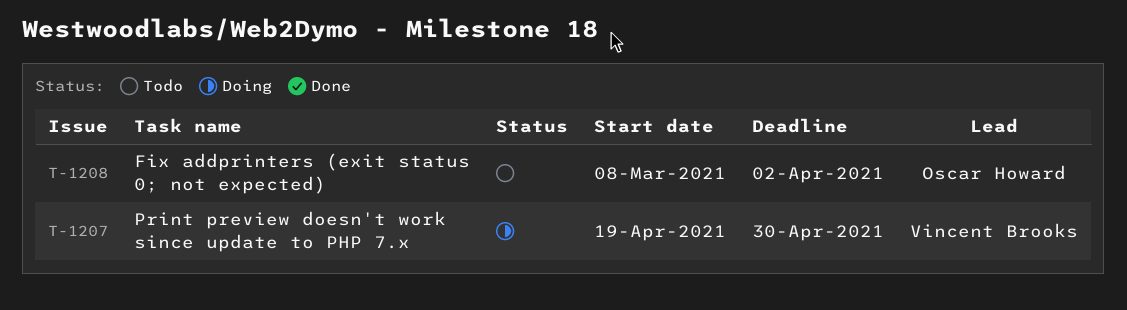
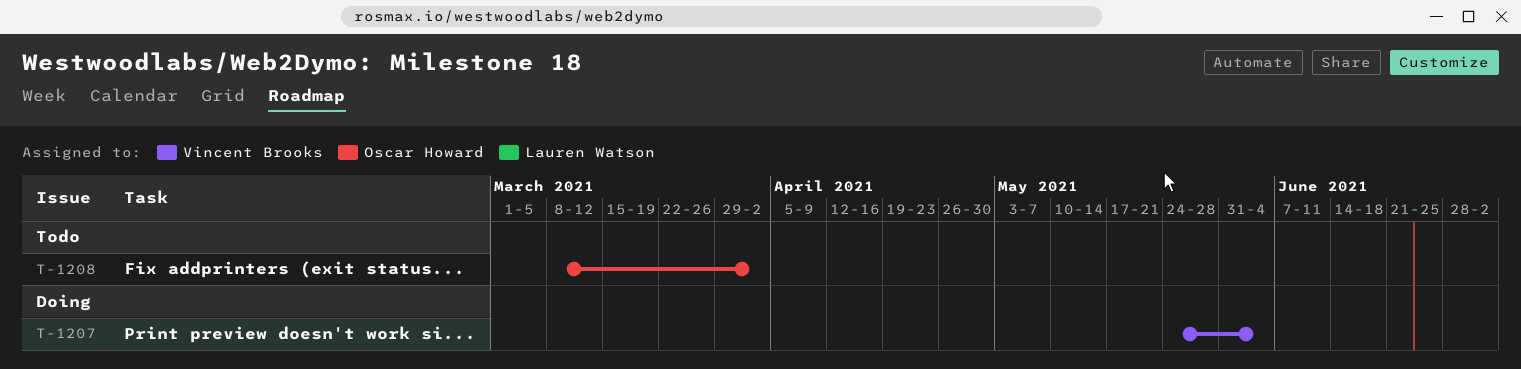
T-1207, start: Apr 19 -> May 24
T-1207, due: Apr 30 -> Jun 4

